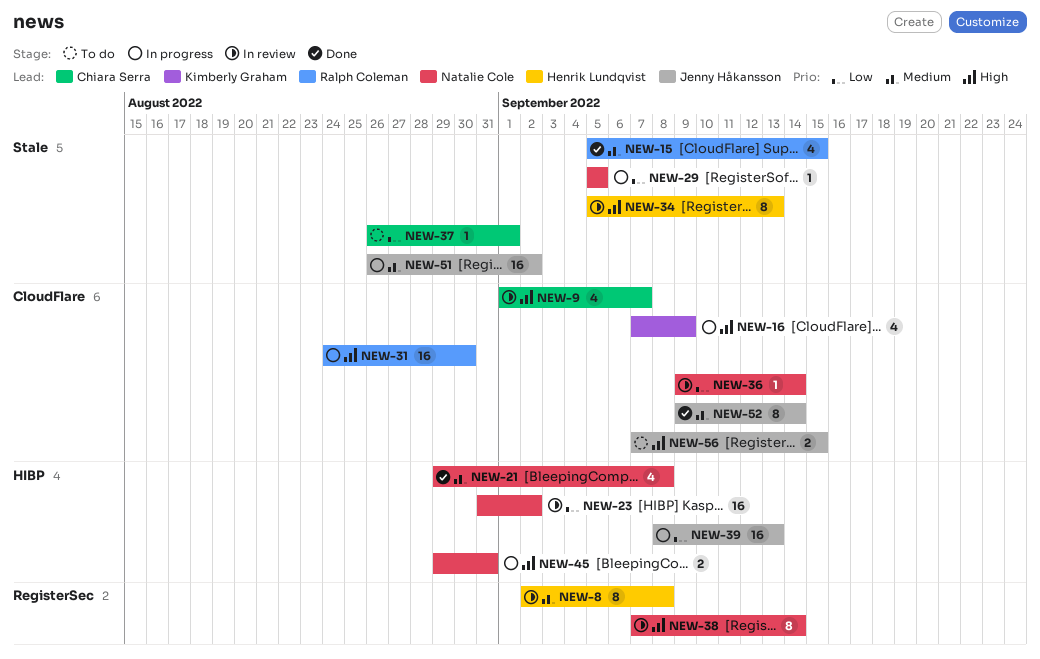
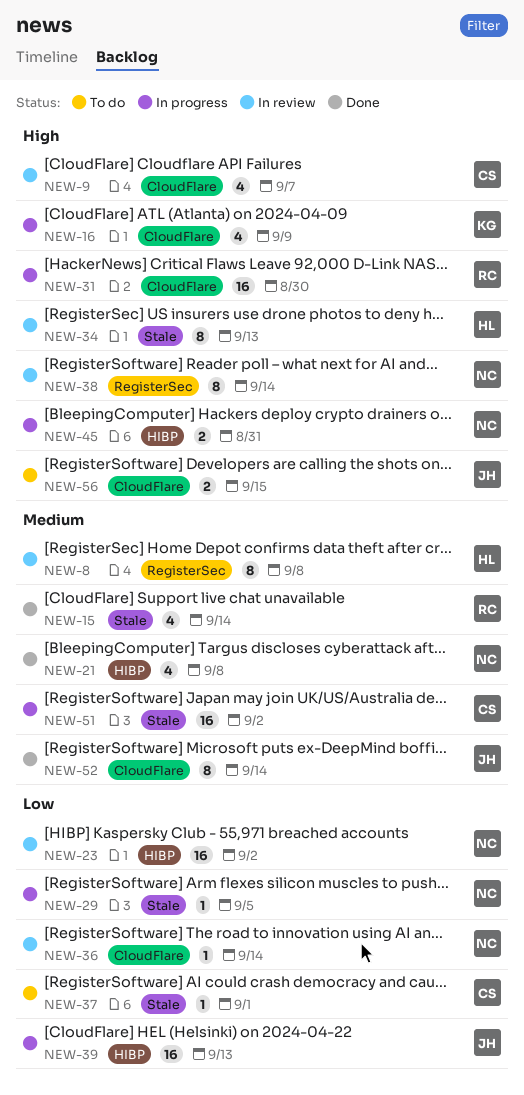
NEW-15, due: Sep 15 -> Sep 14
NEW-51, owner: Jenny Håkansson -> Chiara Serra

